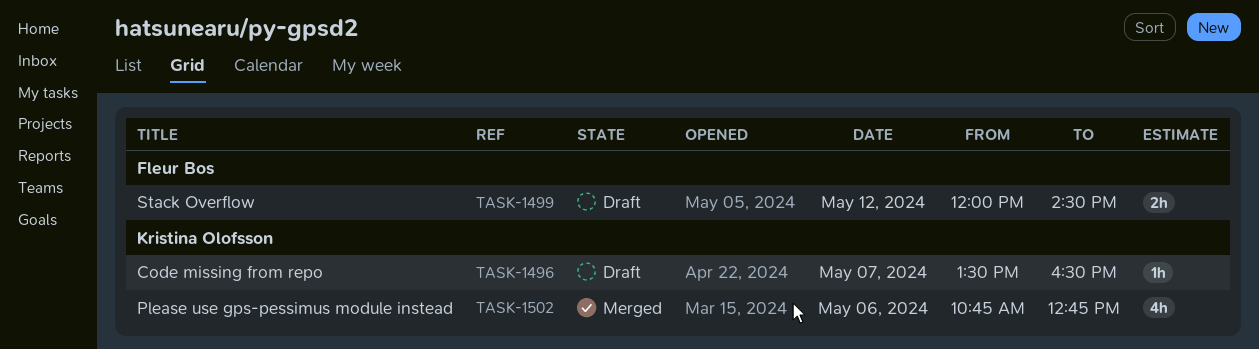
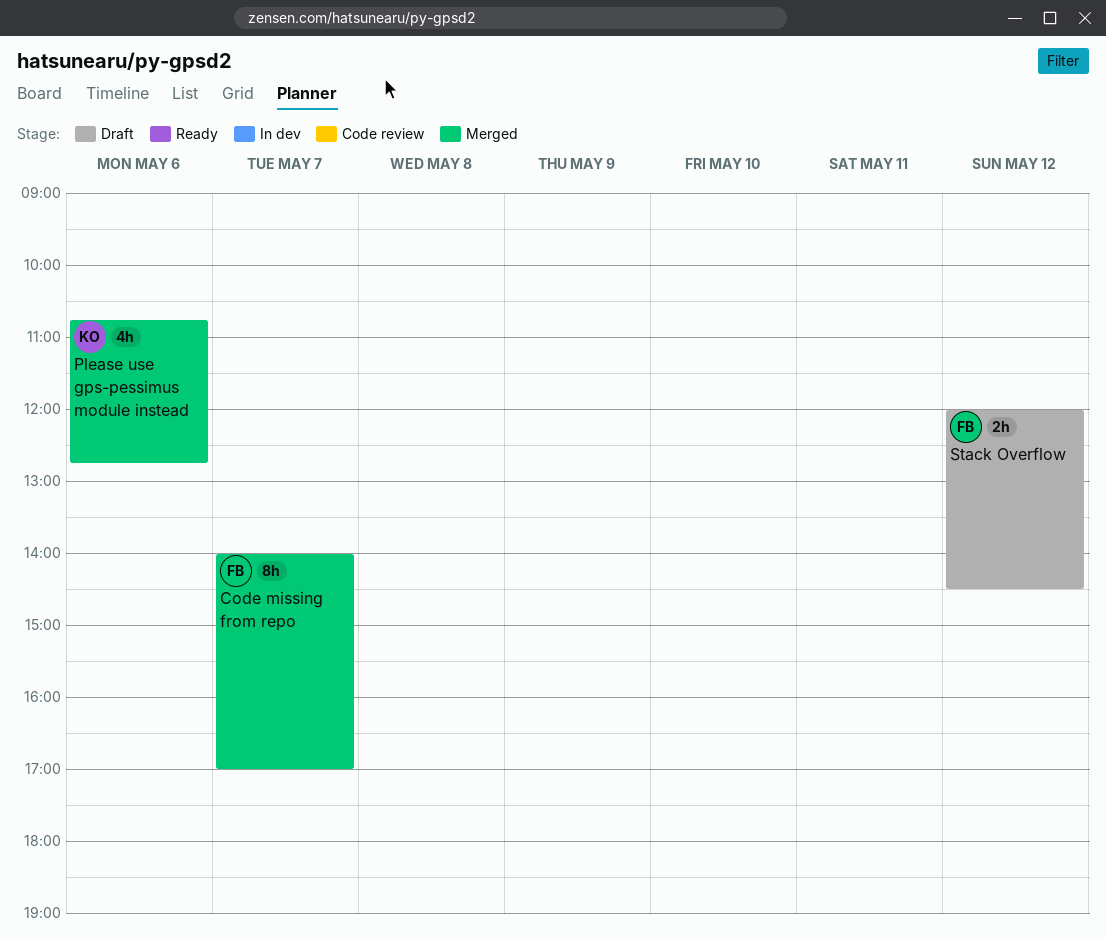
Code missing from repo, status: Draft -> Merged
Code missing from repo, owner: Kristina Olofsson -> Fleur Bos
Code missing from repo, estimate: 1h -> 8h
Code missing from repo, begins: 13:30 -> 14:00
Code missing from repo, ends: 16:30 -> 17:00

